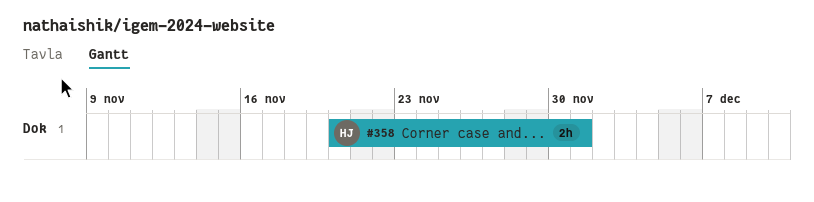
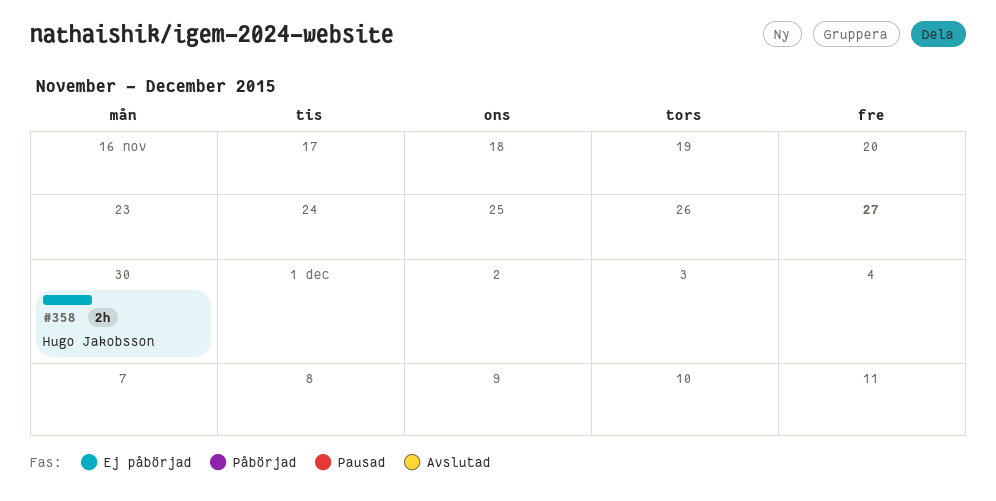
#358, due: Dec 1 -> Nov 30

